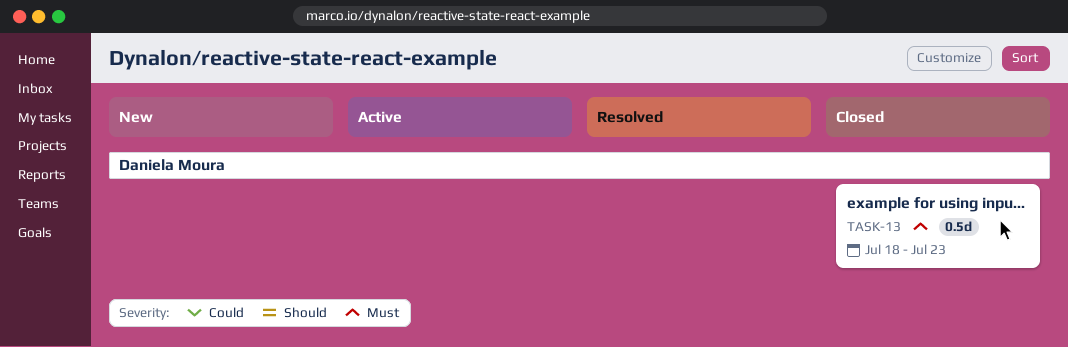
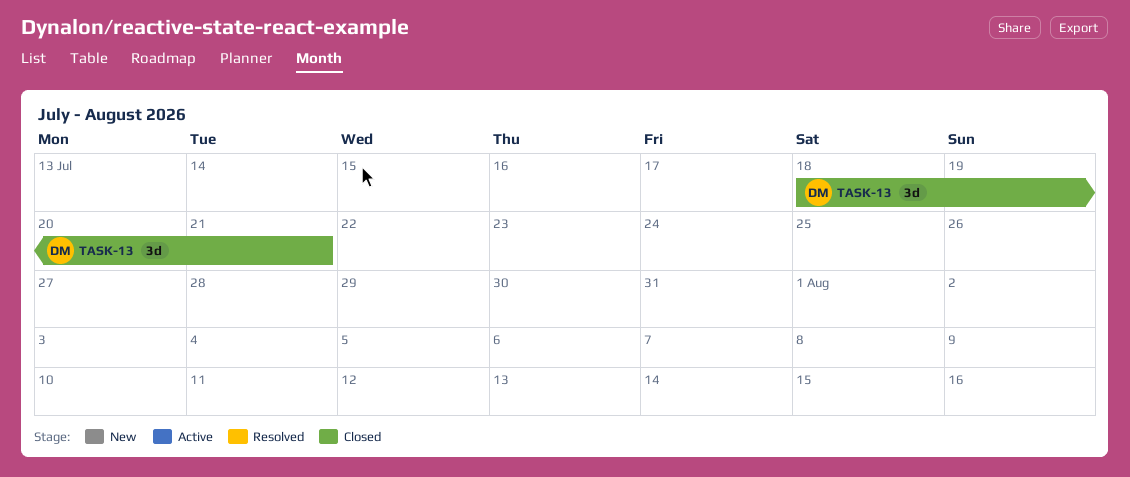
TASK-13, estimate: 0.5d -> 3d
TASK-13, due: Jul 23 -> Jul 21

